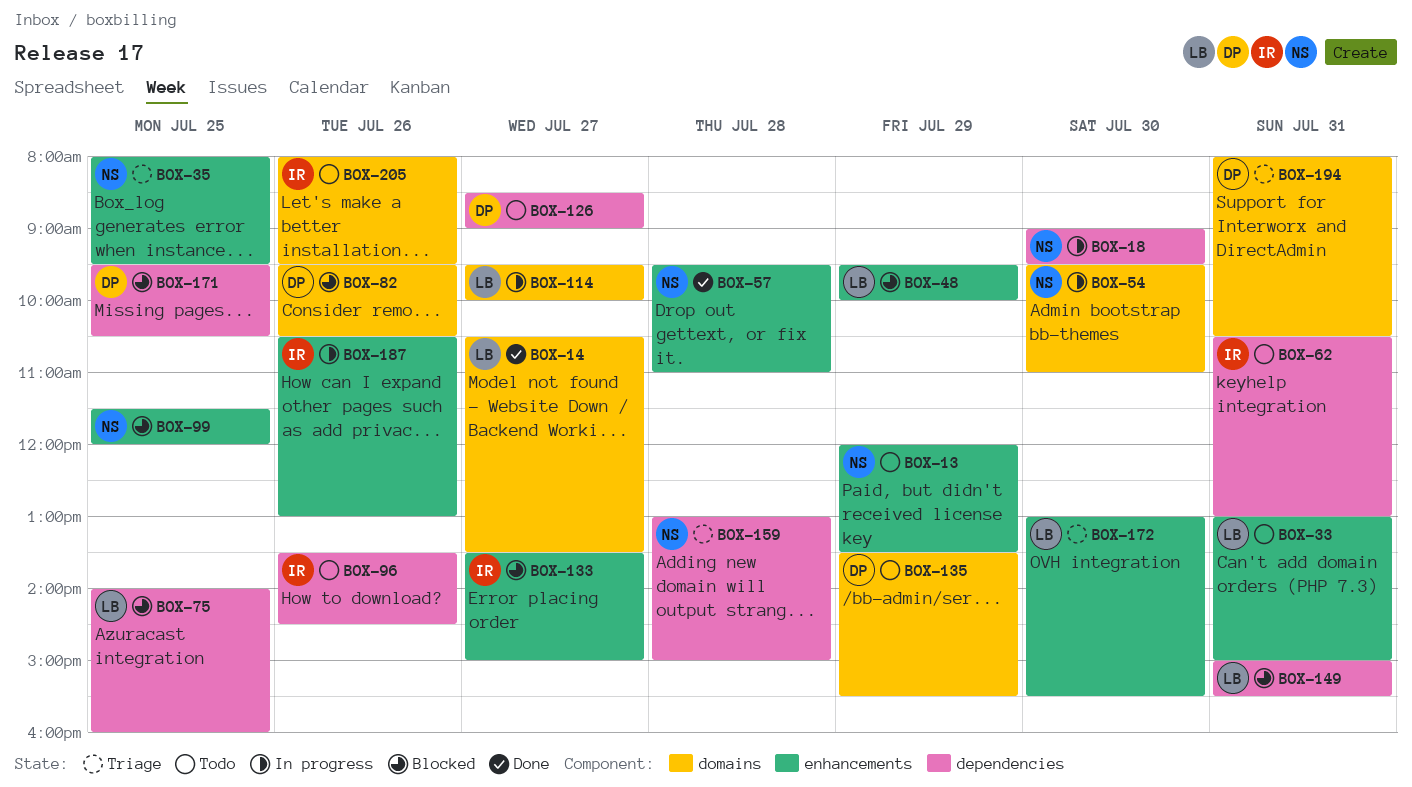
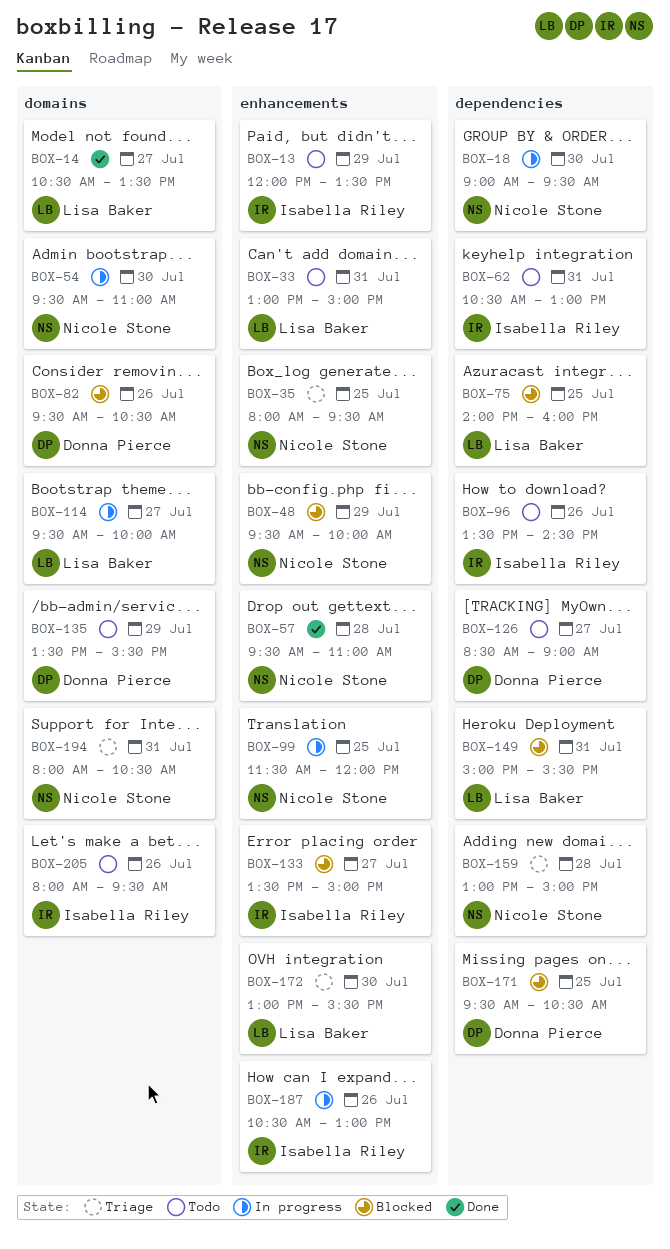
BOX-13, owner: Nicole Stone -> Isabella Riley
BOX-48, owner: Lisa Baker -> Nicole Stone
BOX-99, status: Blocked -> In progress
BOX-194, owner: Donna Pierce -> Nicole Stone

